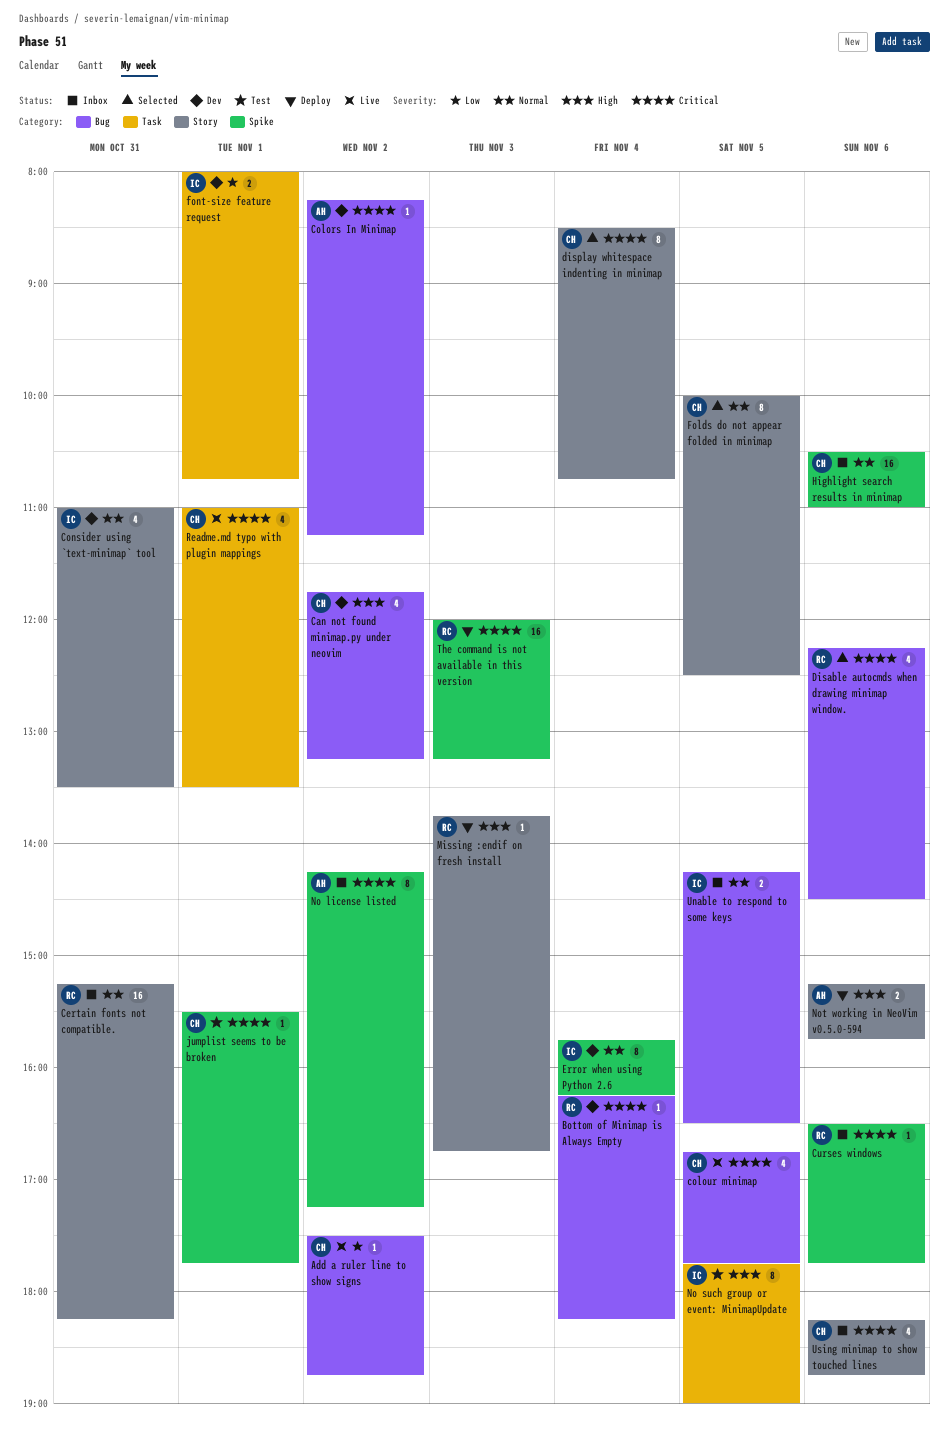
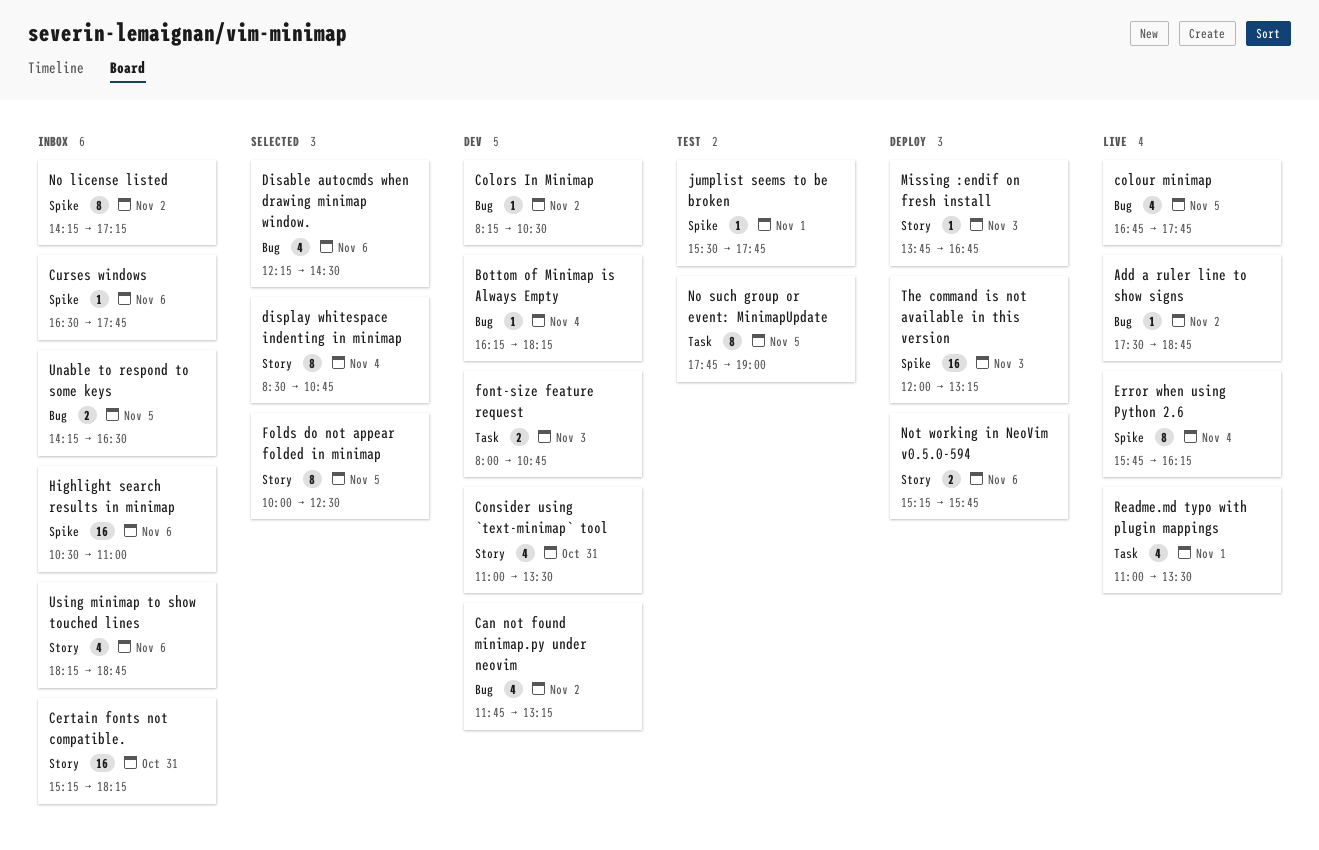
Colors In Minimap, ends: 11:15 -> 10:30
Error when using Python 2.6, status: Dev -> Live
font-size feature request, day: Nov 1 -> Nov 3

